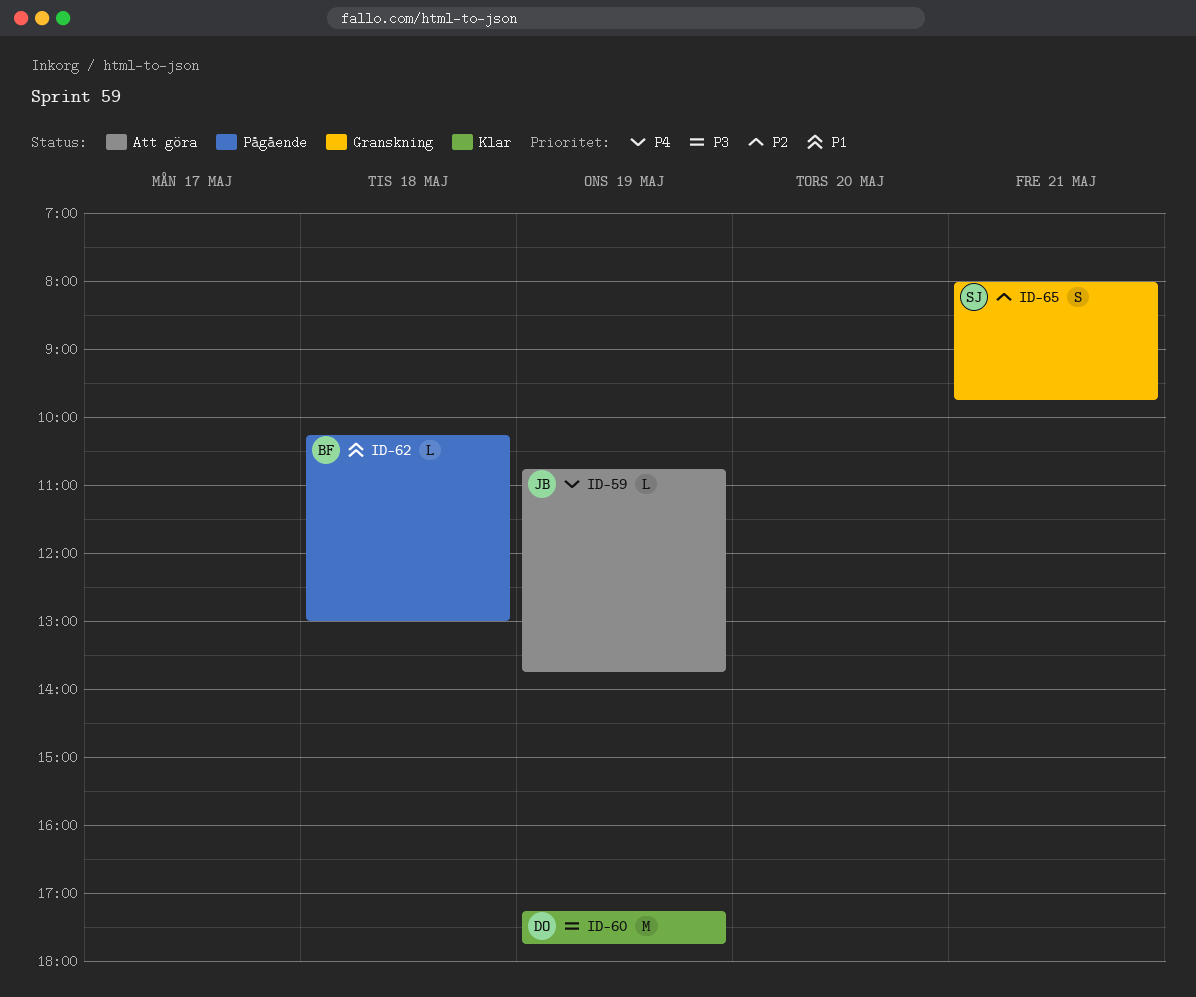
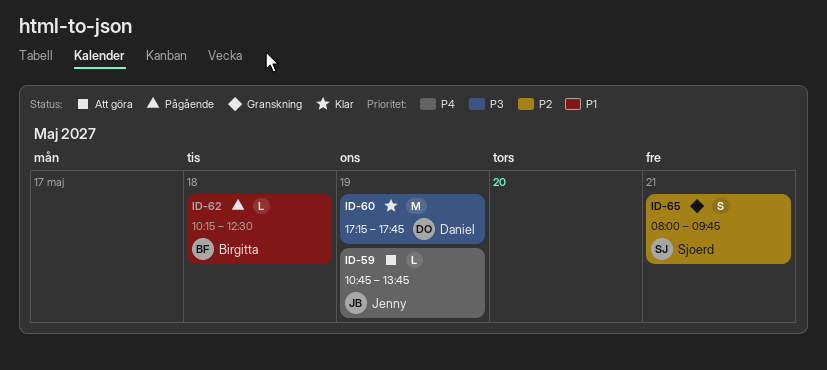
ID-62, ends: 13:00 -> 12:30

